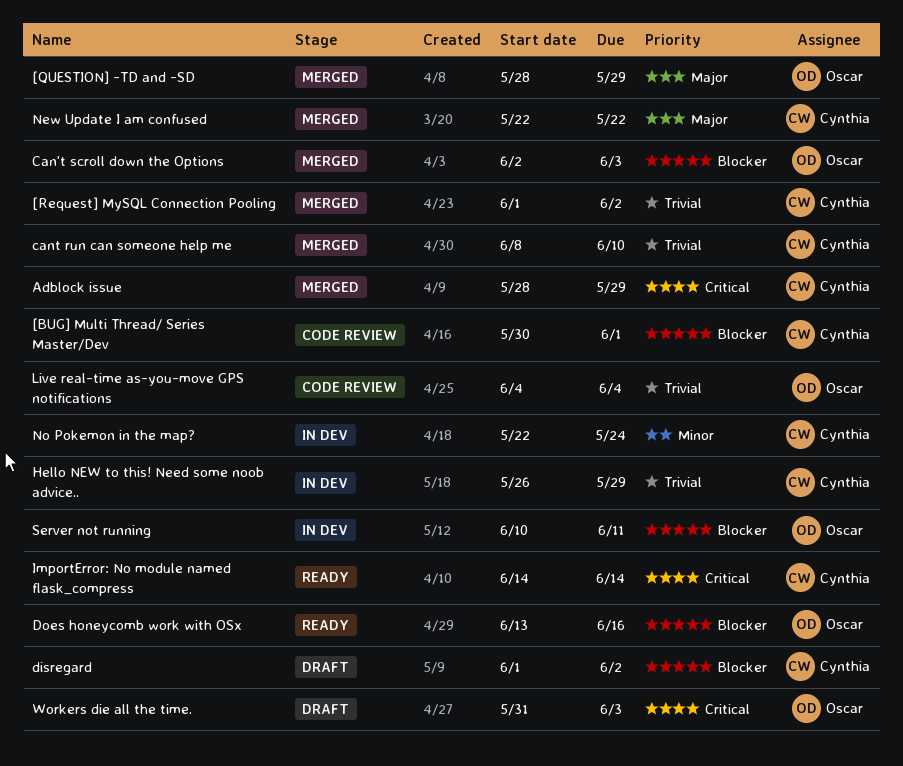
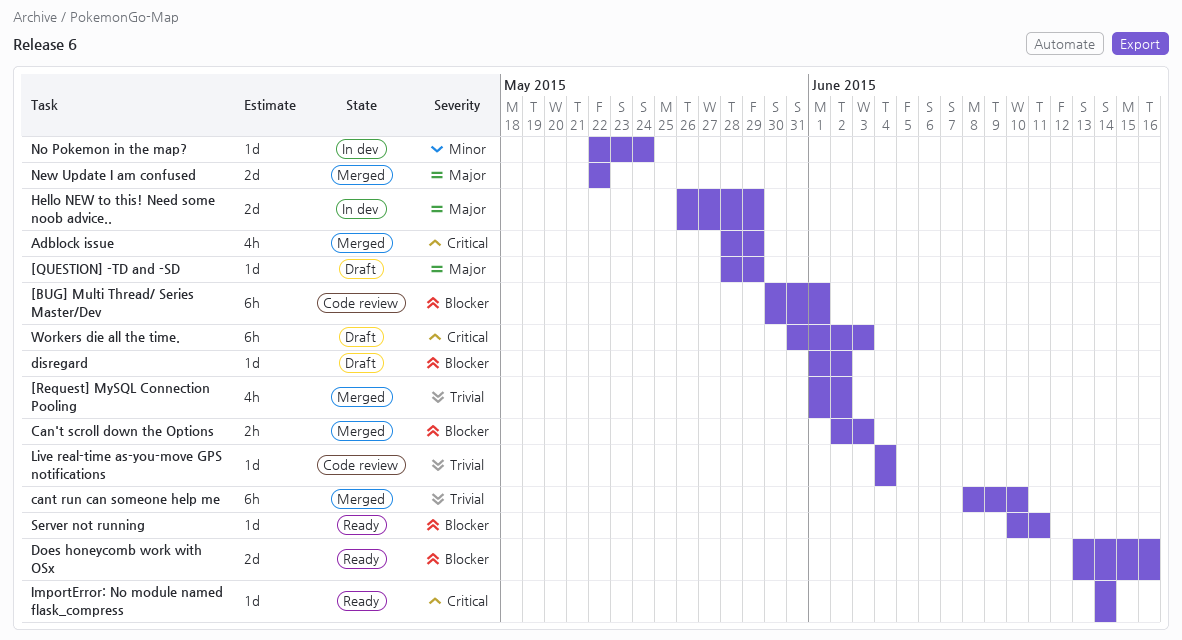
[QUESTION] -TD and -SD, status: Merged -> Draft
Hello NEW to this! Need some noob advice.., priority: Trivial -> Major
Server not running, status: In dev -> Ready

